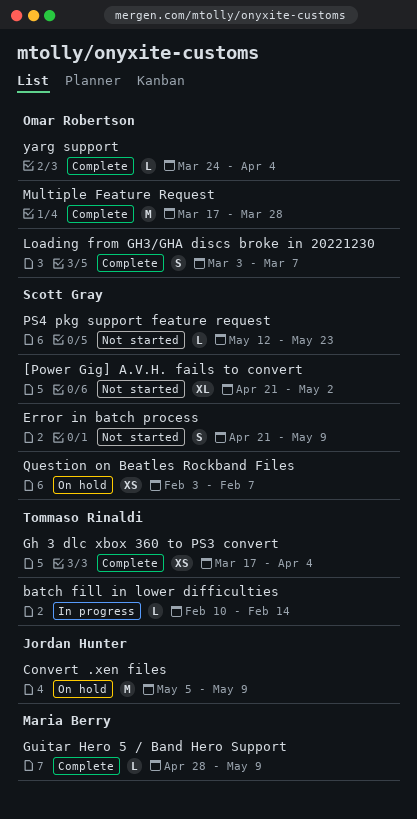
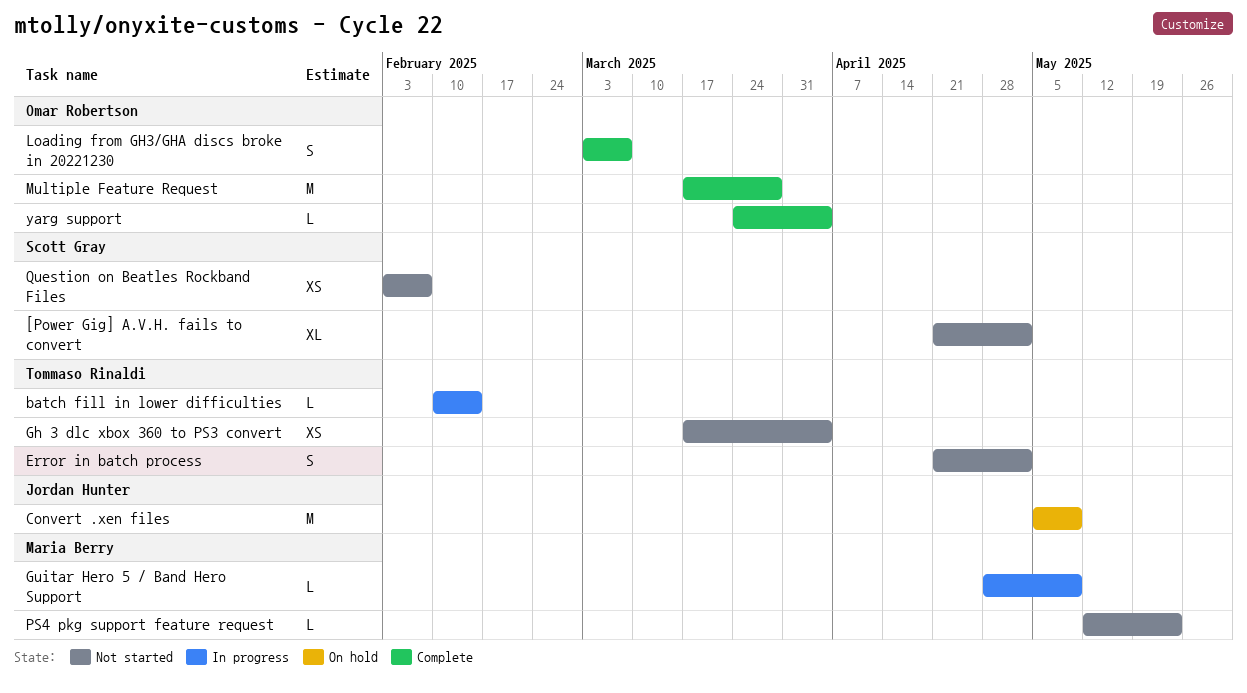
Error in batch process, owner: Scott Gray -> Tommaso Rinaldi
Error in batch process, due: May 9 -> May 2
Gh 3 dlc xbox 360 to PS3 convert, status: Complete -> Not started
Guitar Hero 5 / Band Hero Support, status: Complete -> In progress
PS4 pkg support feature request, owner: Scott Gray -> Maria Berry
Question on Beatles Rockband Files, status: On hold -> Not started

